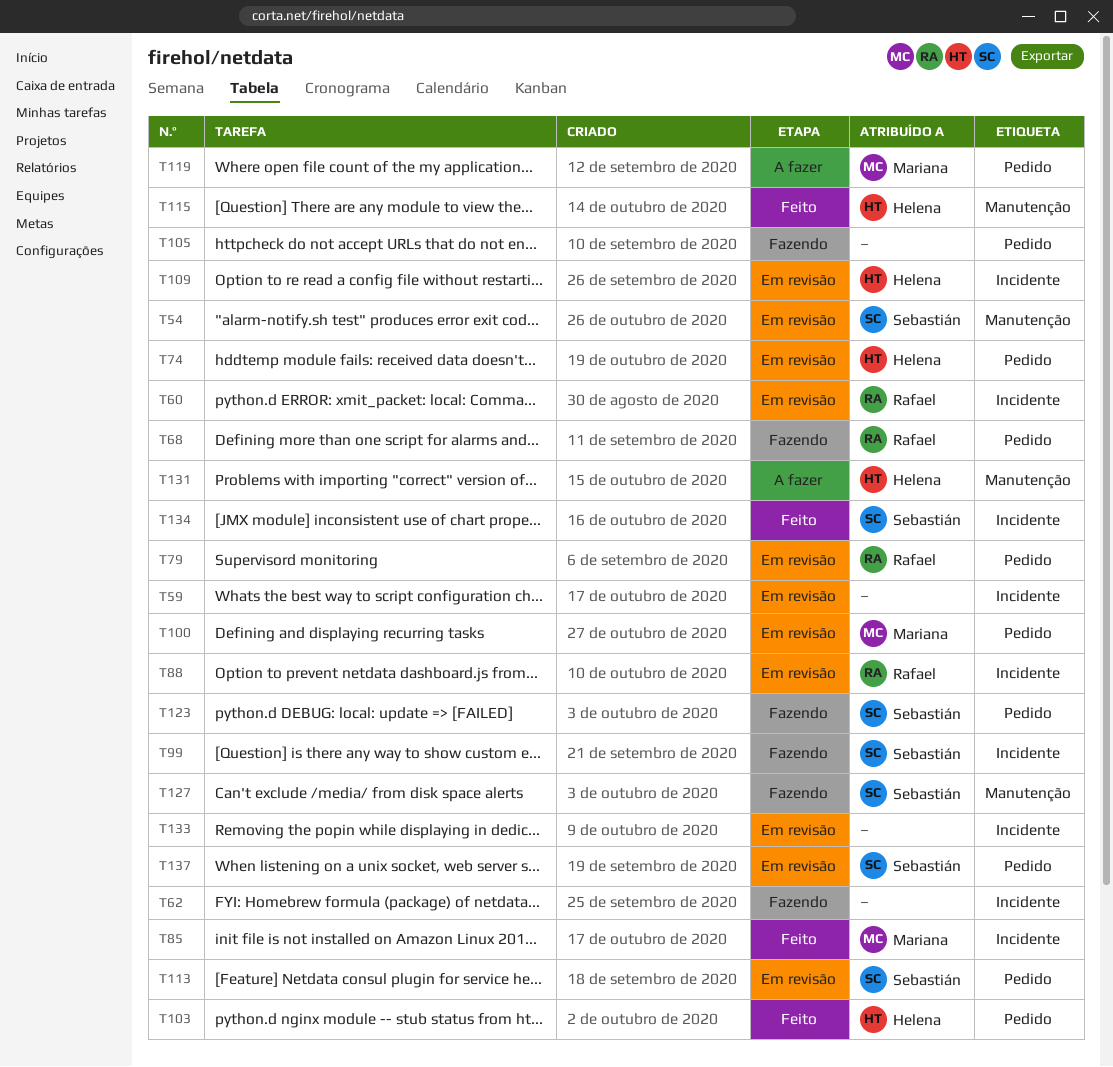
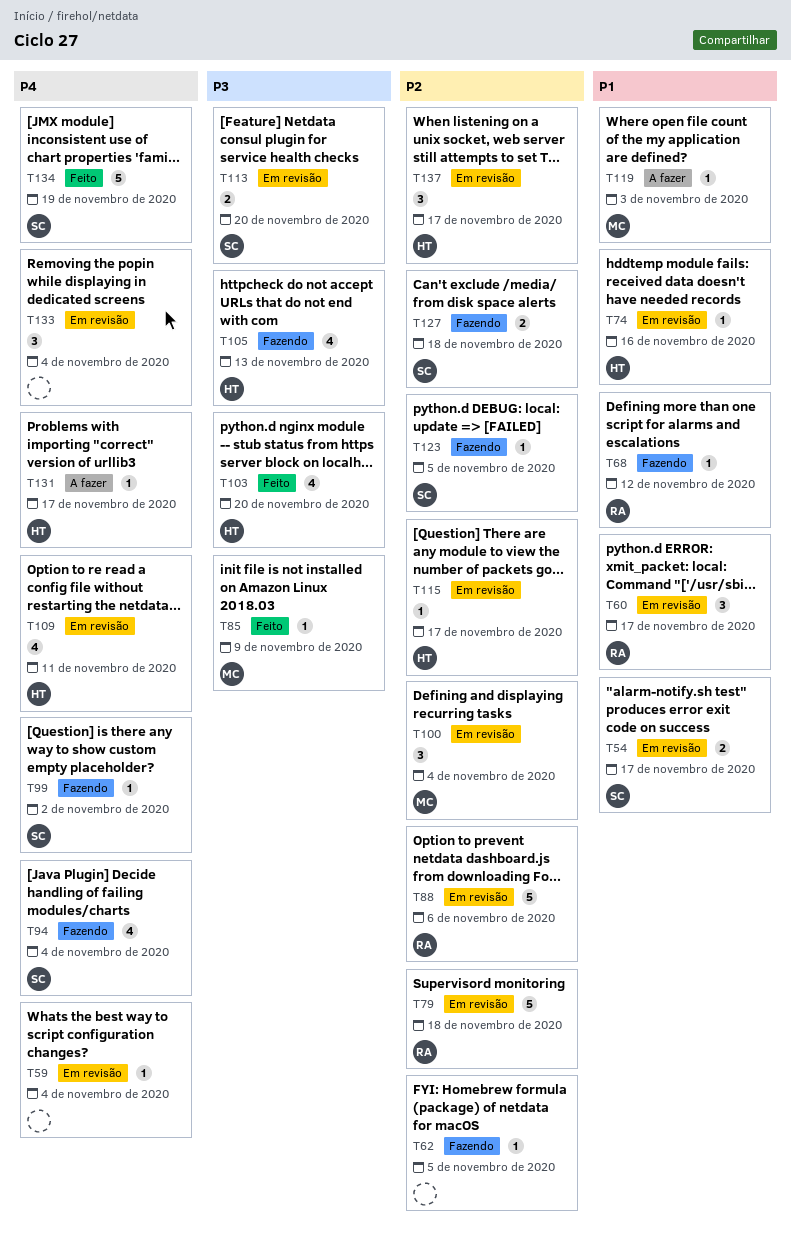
T94: none -> present
T105, owner: none -> Helena
T115, status: Feito -> Em revisão
T137, owner: Sebastián -> Helena

